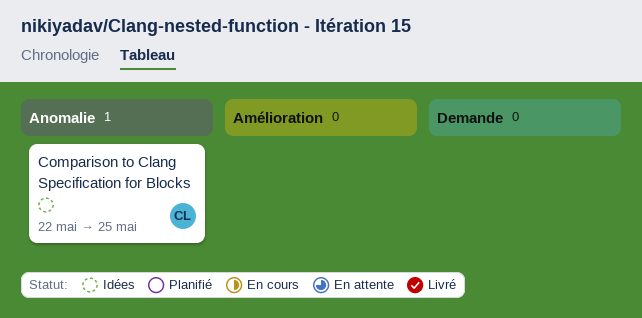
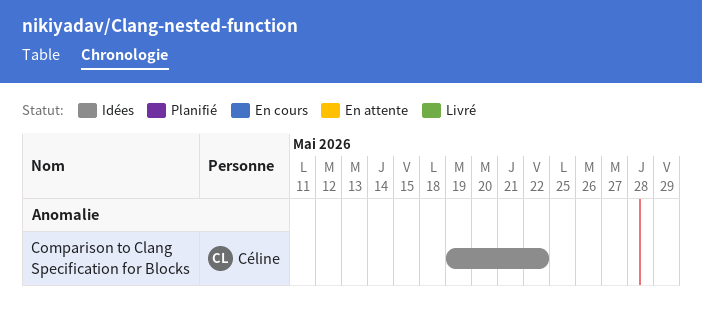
Comparison to Clang Specification for Blocks, start: May 22 -> May 19
Comparison to Clang Specification for Blocks, due: May 25 -> May 22

